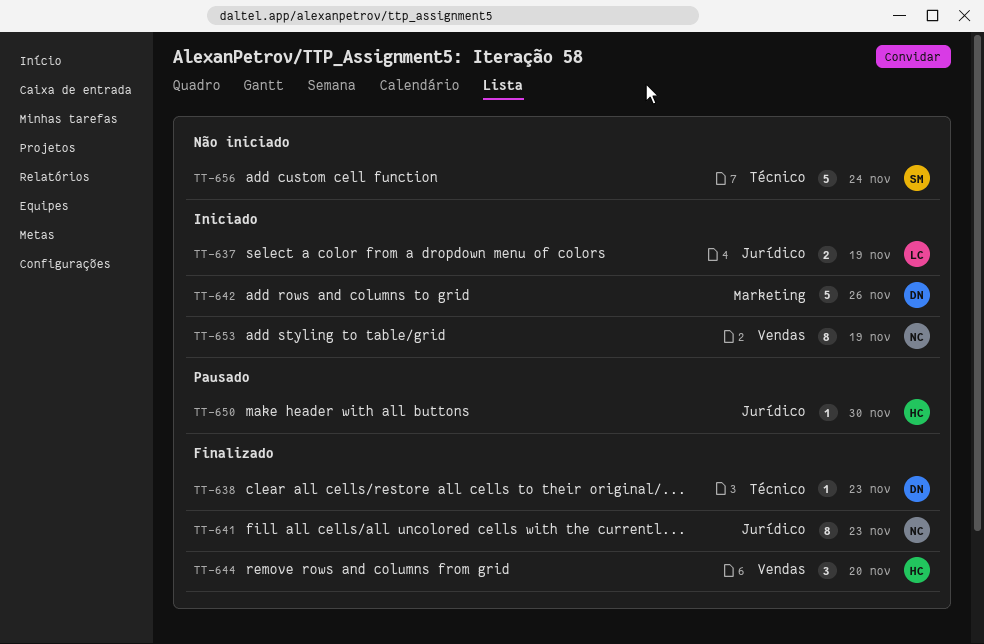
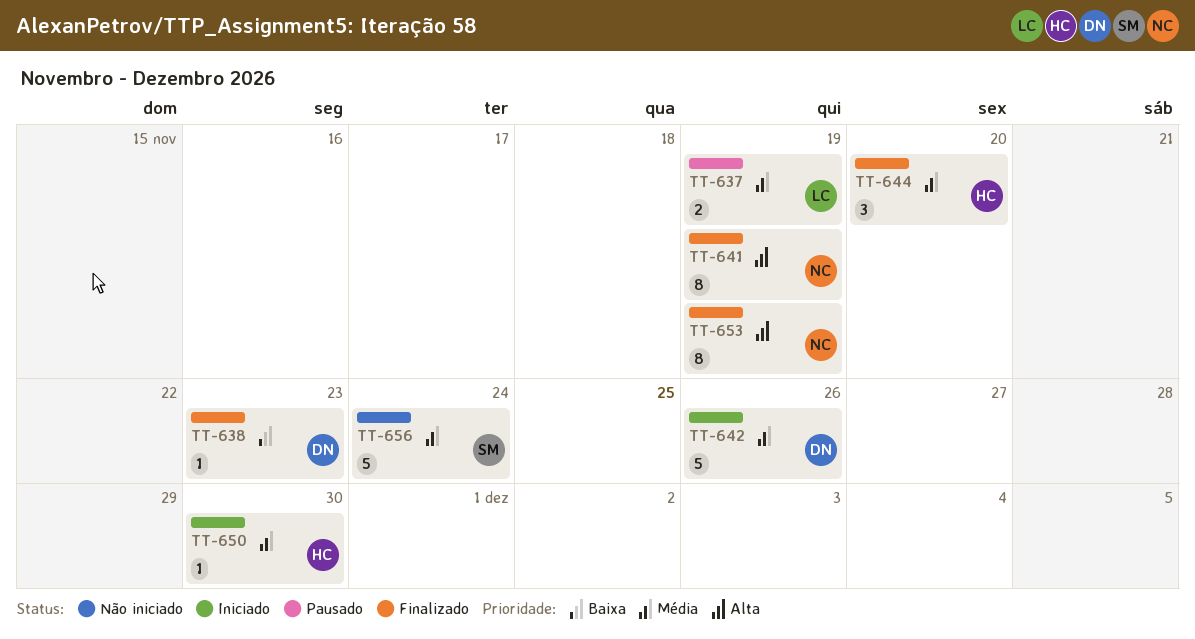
TT-637, status: Iniciado -> Pausado
TT-641, due: Nov 23 -> Nov 19
TT-650, status: Pausado -> Iniciado
TT-653, status: Iniciado -> Finalizado

